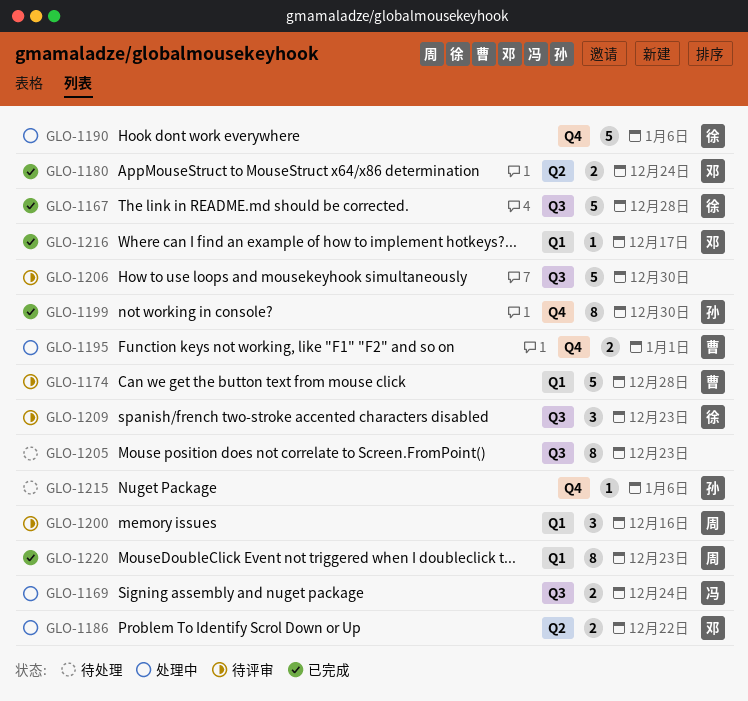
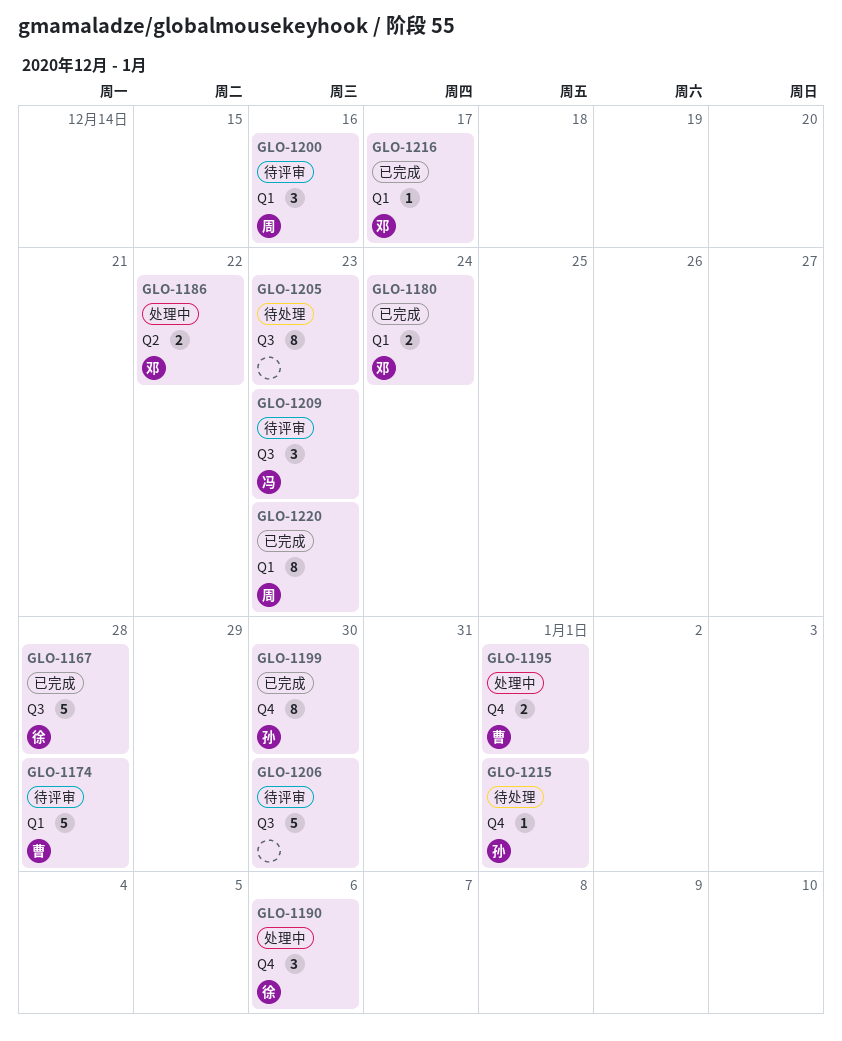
GLO-1169: present -> none
GLO-1180, label: Q2 -> Q1
GLO-1190, estimate: 5 -> 3
GLO-1209, owner: 徐 -> 冯
GLO-1215, due: Jan 6 -> Jan 1

